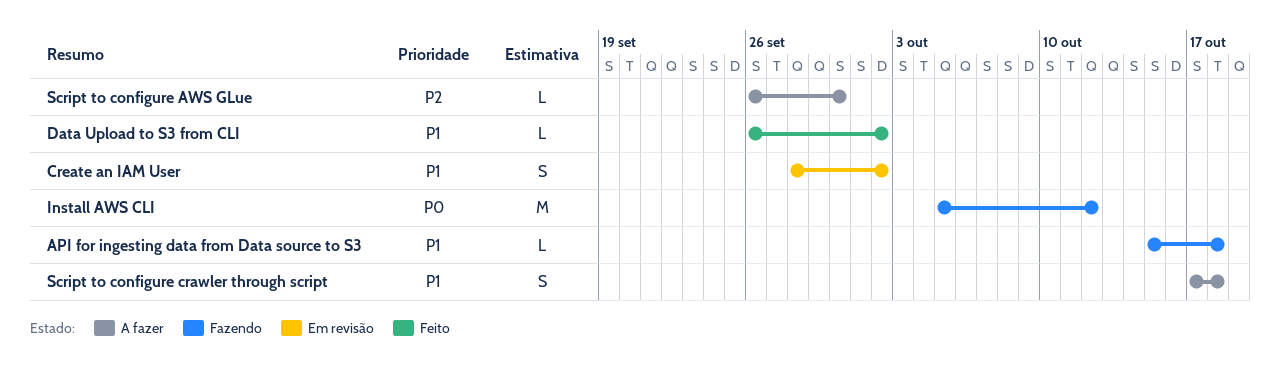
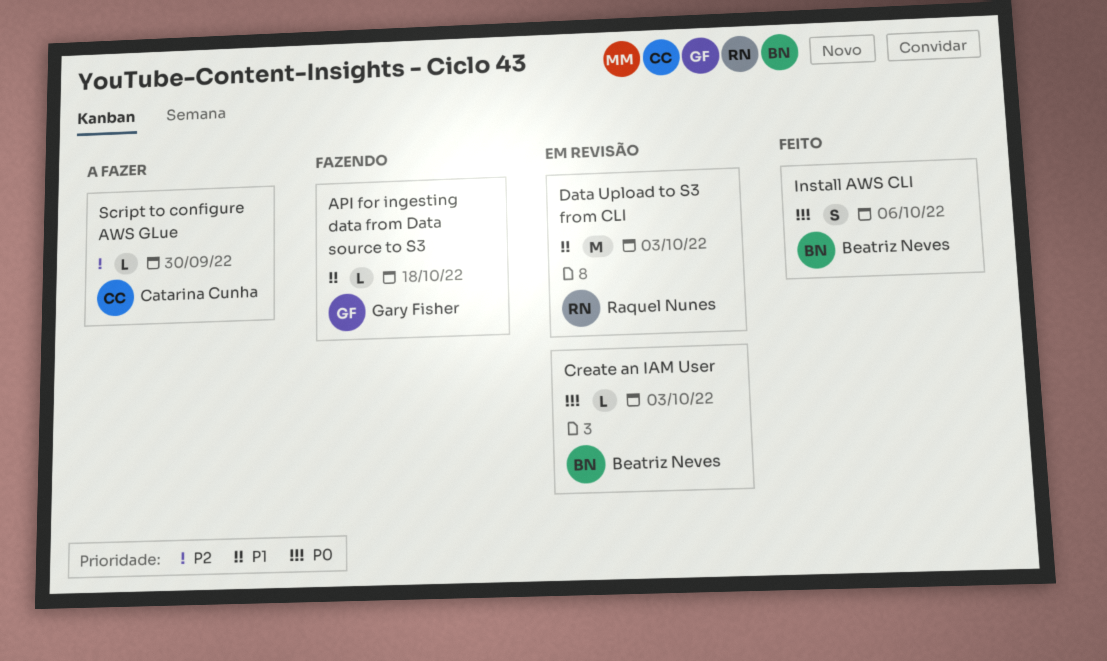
Create an IAM User, priority: P1 -> P0
Create an IAM User, estimate: S -> L
Create an IAM User, due: Oct 2 -> Oct 3
Data Upload to S3 from CLI, status: Feito -> Em revisão
Data Upload to S3 from CLI, estimate: L -> M
Data Upload to S3 from CLI, due: Oct 2 -> Oct 3
Install AWS CLI, status: Fazendo -> Feito
Install AWS CLI, estimate: M -> S
Install AWS CLI, due: Oct 12 -> Oct 6
Script to configure crawler through script: present -> none

